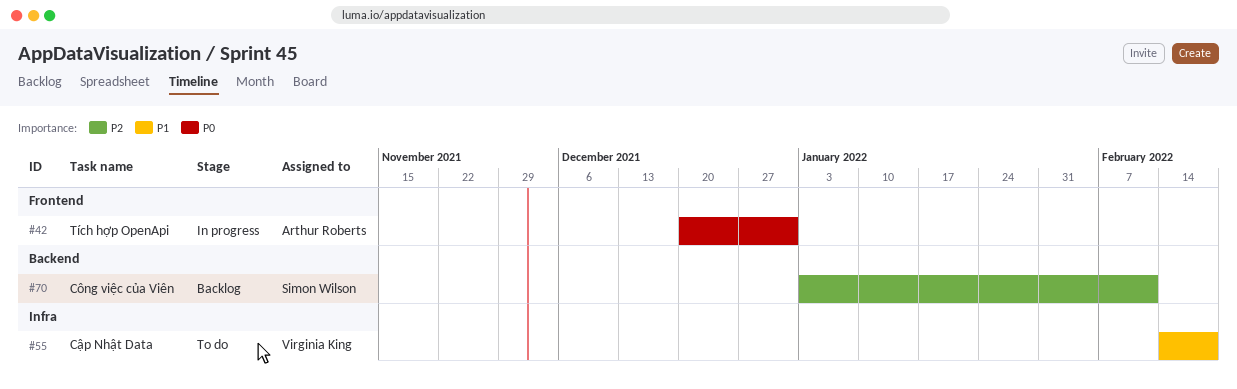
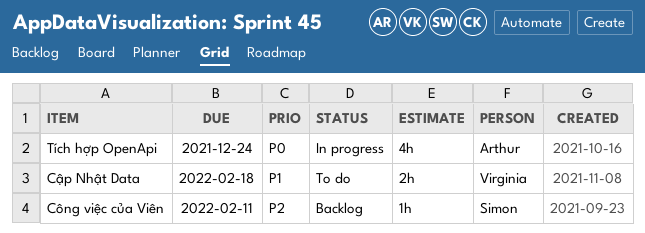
Tích hợp OpenApi, due: Dec 31 -> Dec 24

